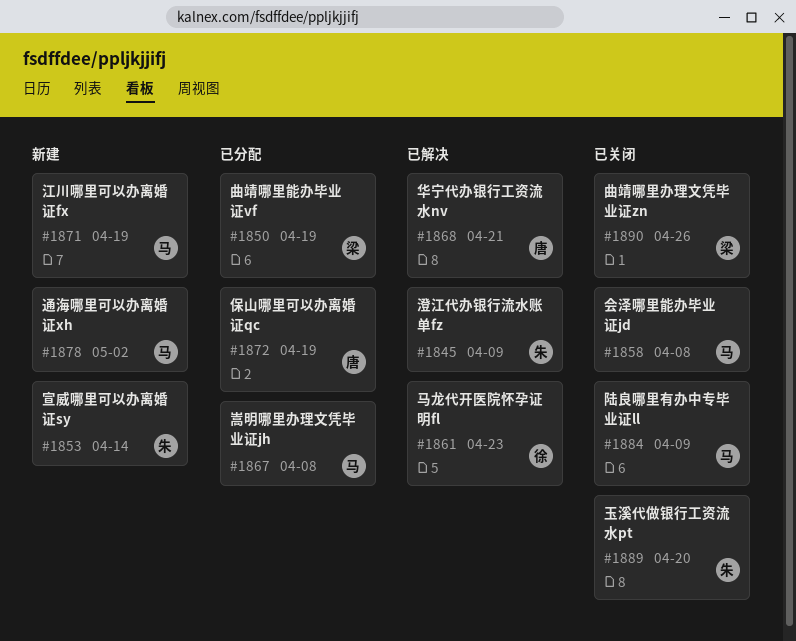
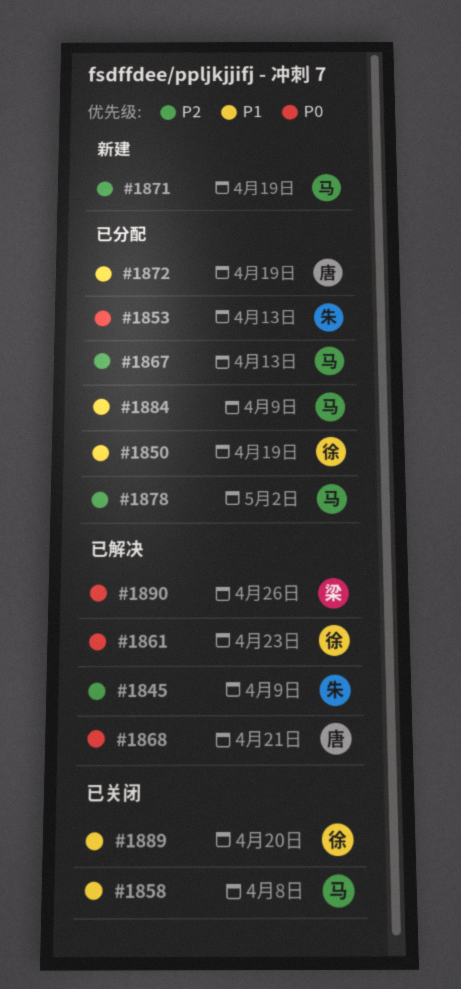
#1850, owner: 梁 -> 徐
#1853, status: 新建 -> 已分配
#1853, due: Apr 14 -> Apr 13
#1867, due: Apr 8 -> Apr 13
#1878, status: 新建 -> 已分配
#1884, status: 已关闭 -> 已分配
#1889, owner: 朱 -> 徐
#1890, status: 已关闭 -> 已解决

